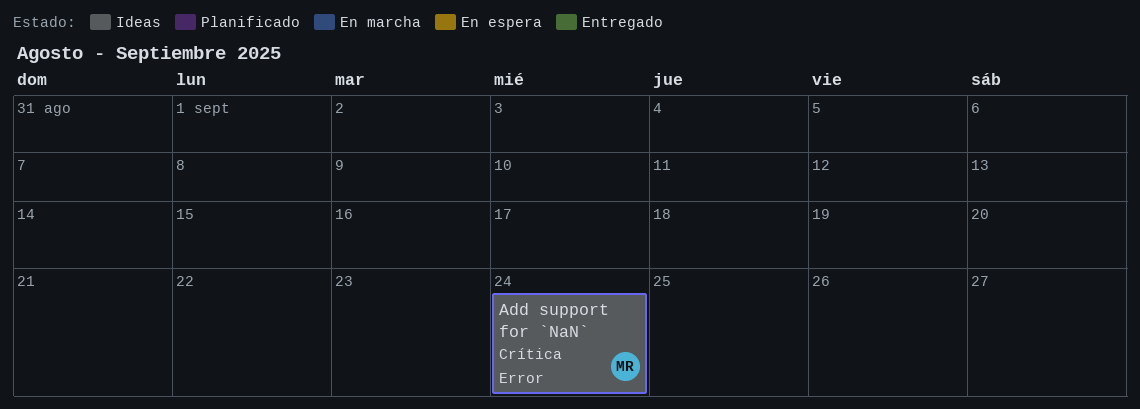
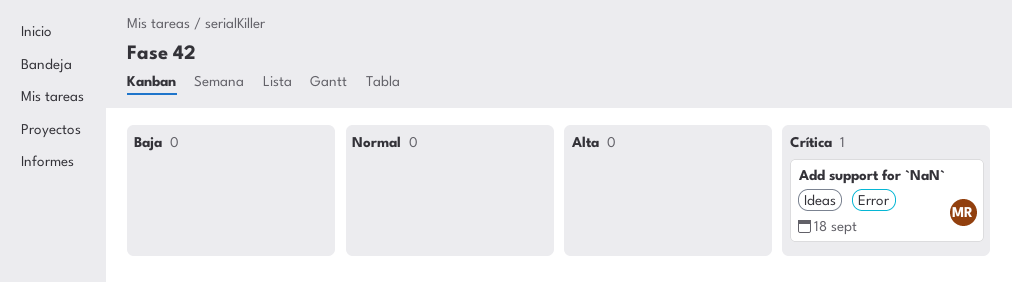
Add support for `NaN`, due: Sep 24 -> Sep 18

